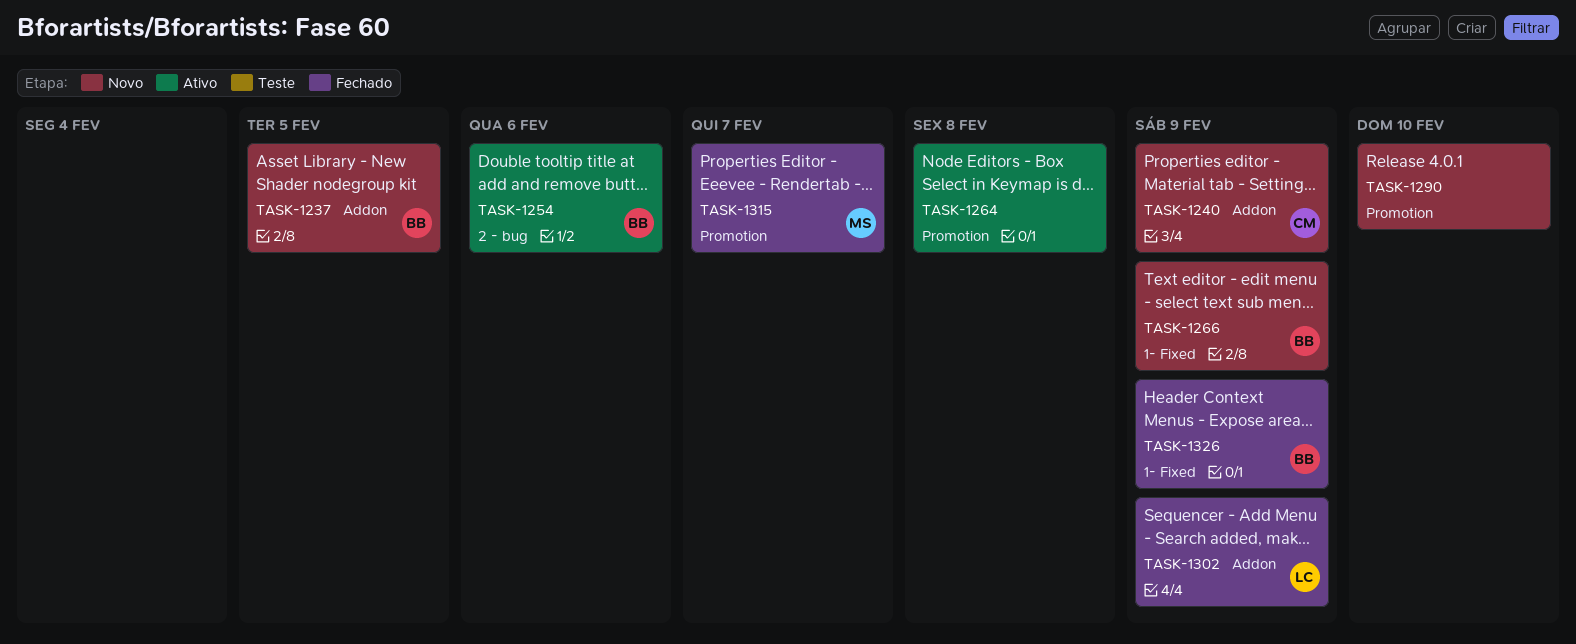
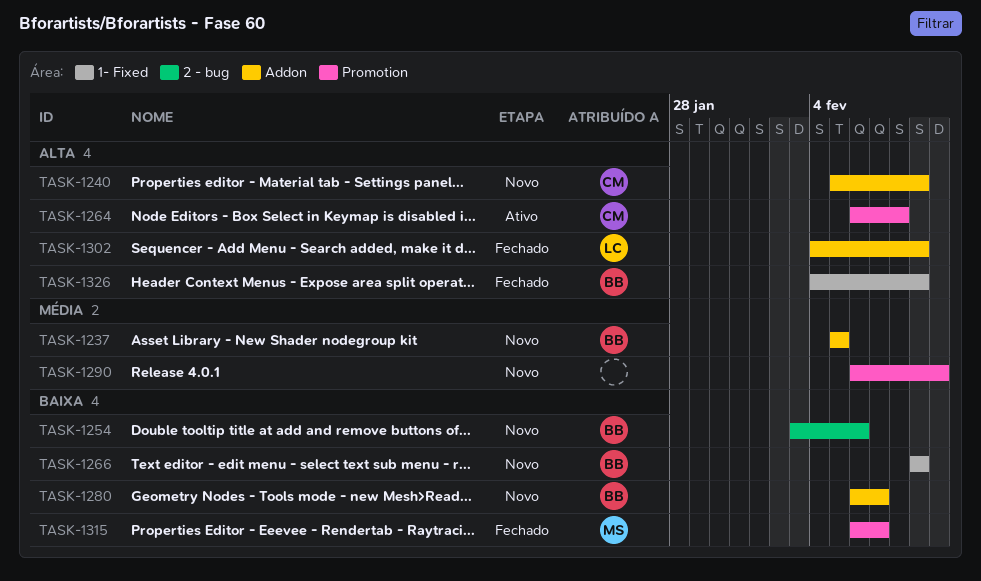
TASK-1254, status: Ativo -> Novo
TASK-1264, owner: none -> CM
TASK-1280: none -> present

